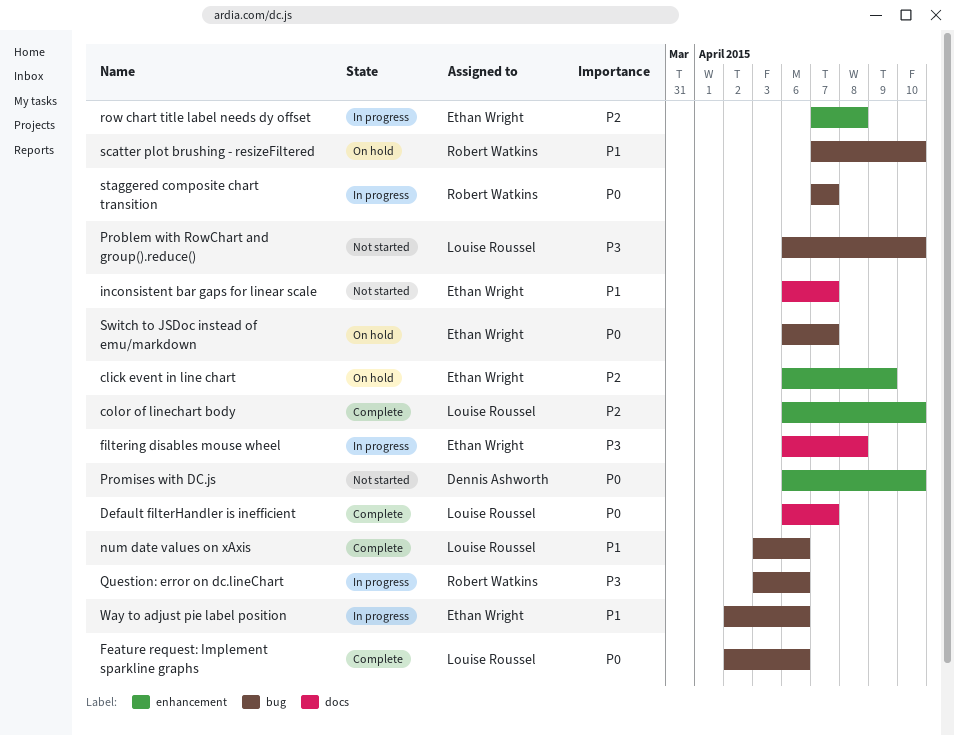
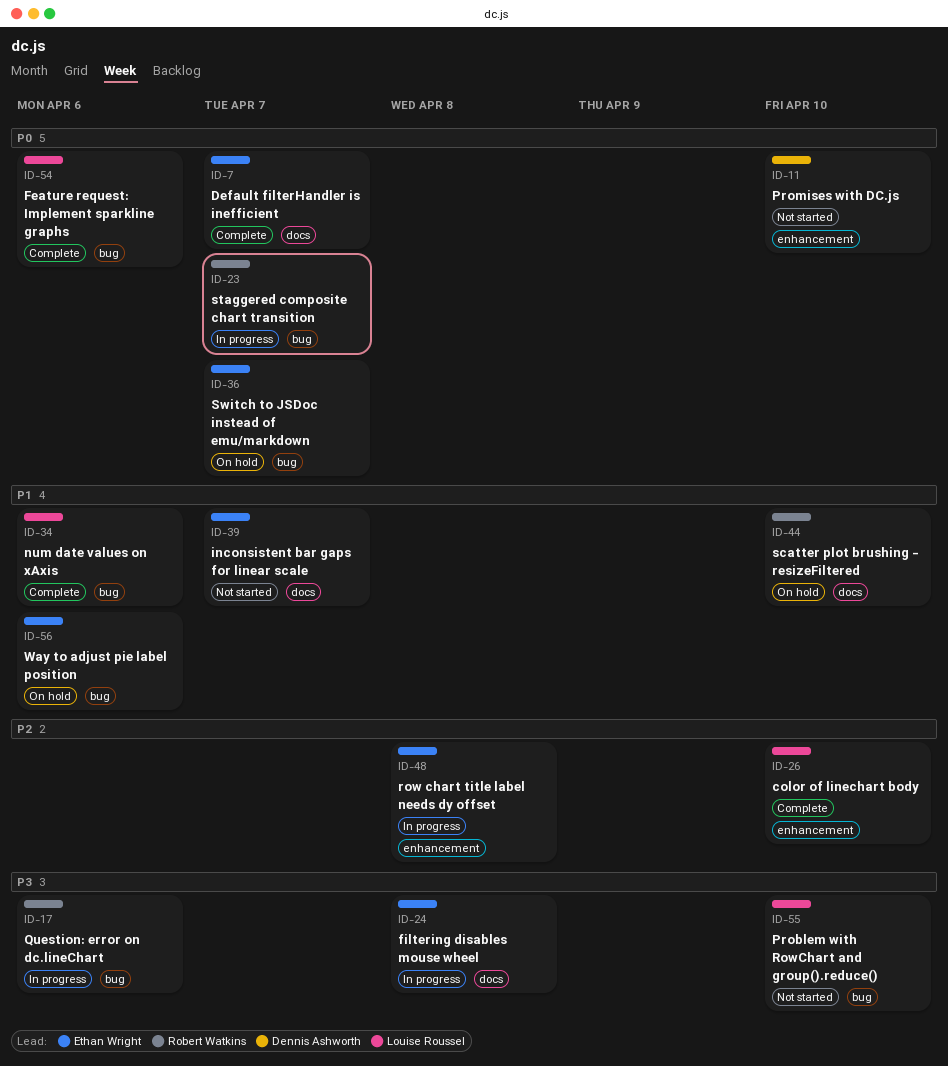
click event in line chart: present -> none
Default filterHandler is inefficient, owner: Louise Roussel -> Ethan Wright
scatter plot brushing - resizeFiltered, label: bug -> docs
Way to adjust pie label position, status: In progress -> On hold

